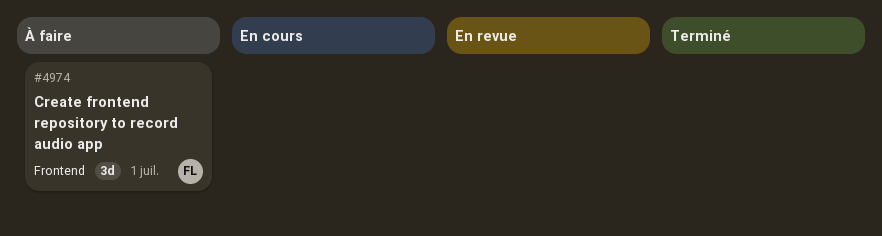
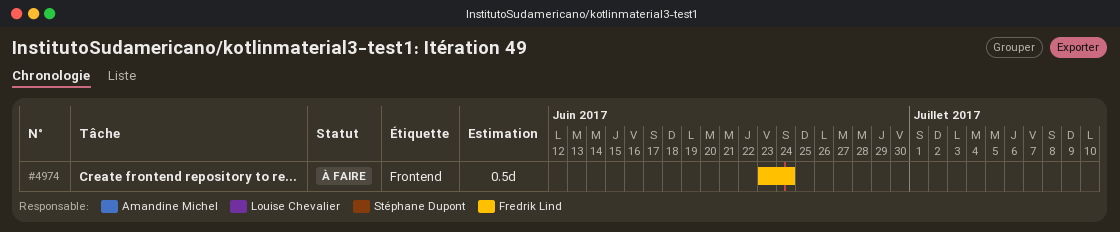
#4974, estimate: 3d -> 0.5d
#4974, due: Jul 1 -> Jun 24

